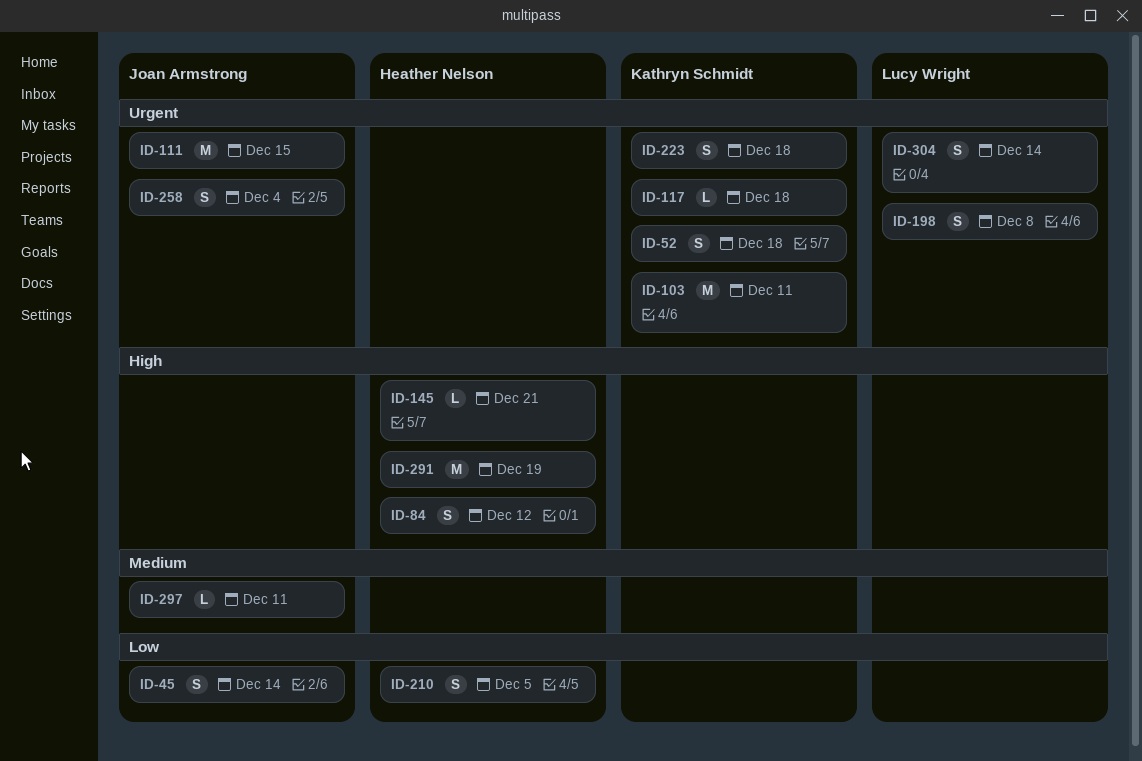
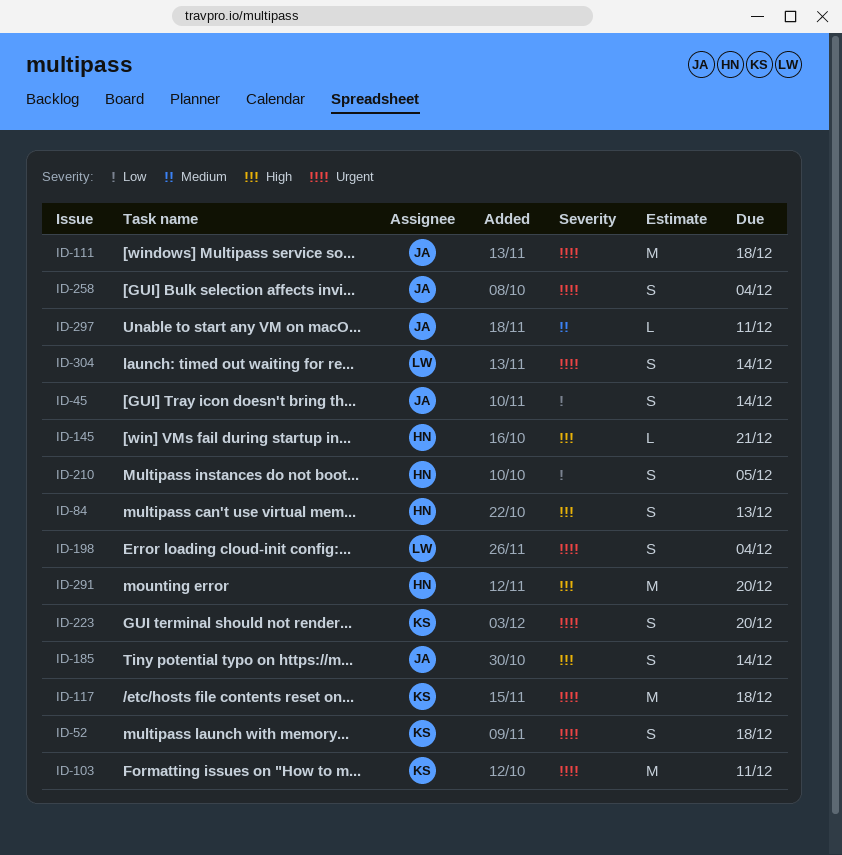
ID-84, due: Dec 12 -> Dec 13
ID-111, due: Dec 15 -> Dec 18
ID-117, estimate: L -> M
ID-185: none -> present
ID-198, due: Dec 8 -> Dec 4
ID-223, due: Dec 18 -> Dec 20
ID-291, due: Dec 19 -> Dec 20

